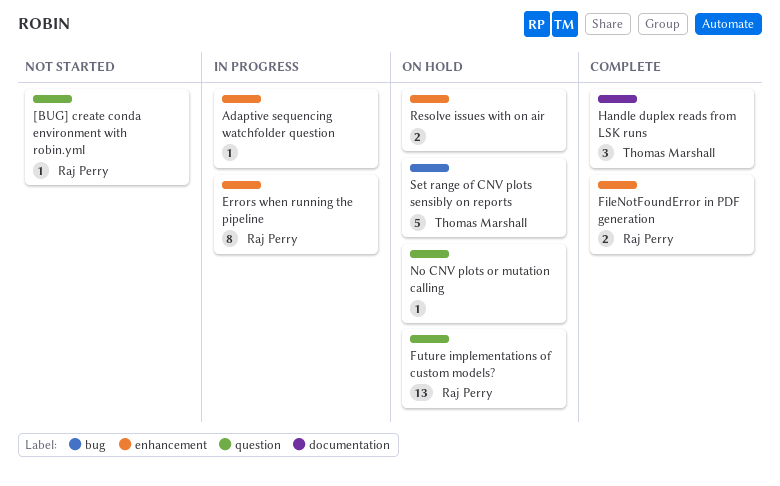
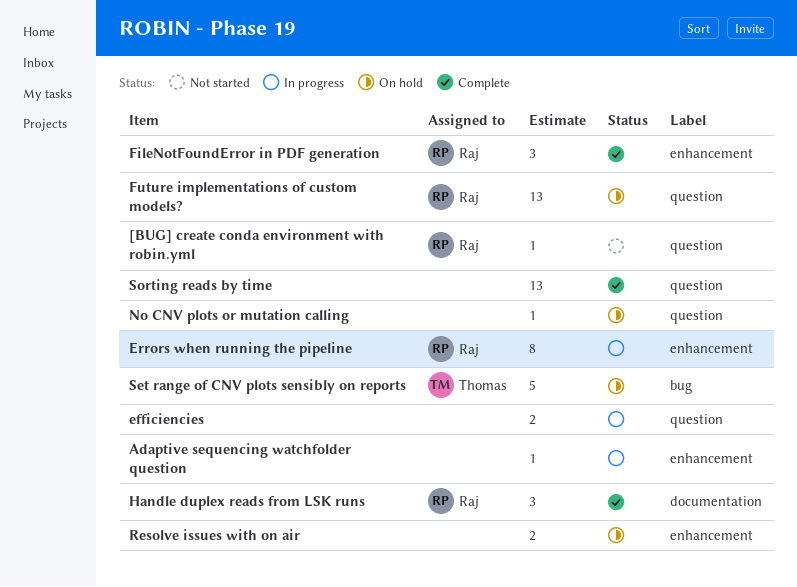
efficiencies: none -> present
FileNotFoundError in PDF generation, estimate: 2 -> 3
Handle duplex reads from LSK runs, owner: Thomas Marshall -> Raj Perry
Sorting reads by time: none -> present

